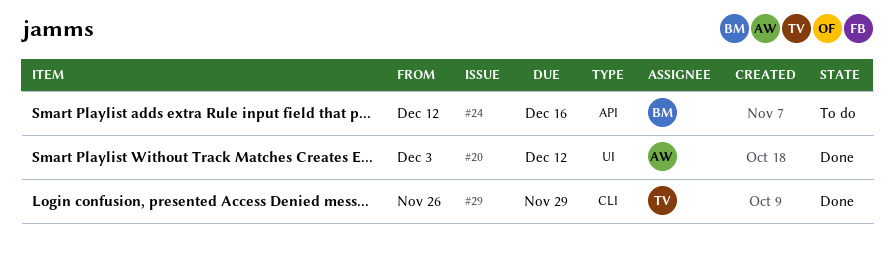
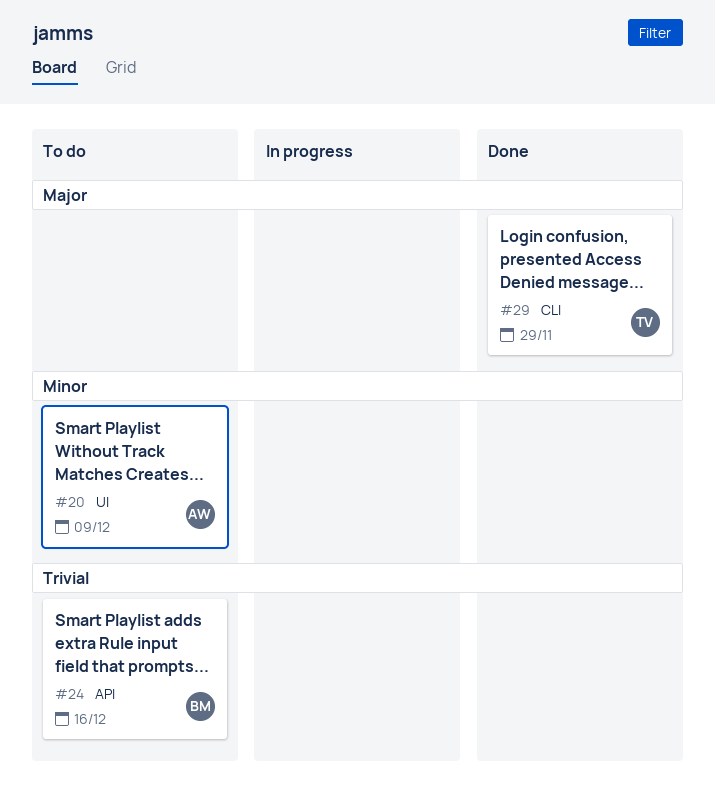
#20, status: Done -> To do
#20, due: Dec 12 -> Dec 9

